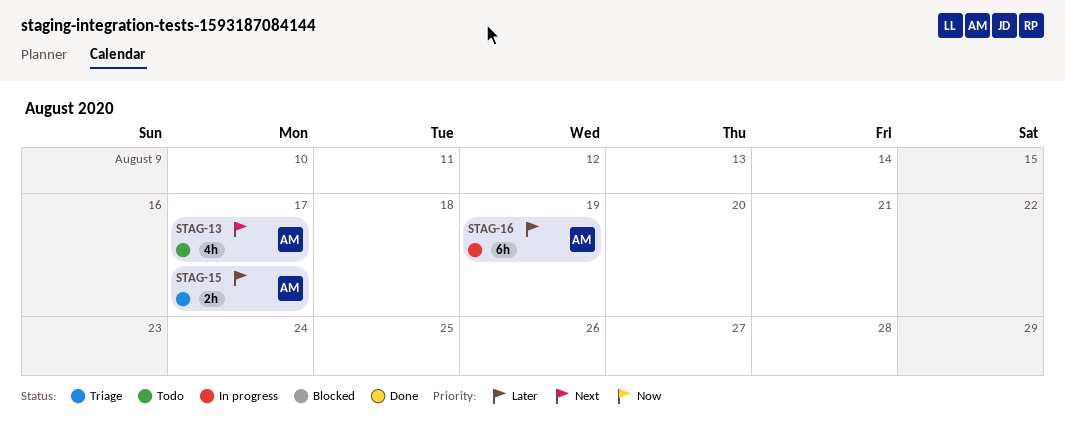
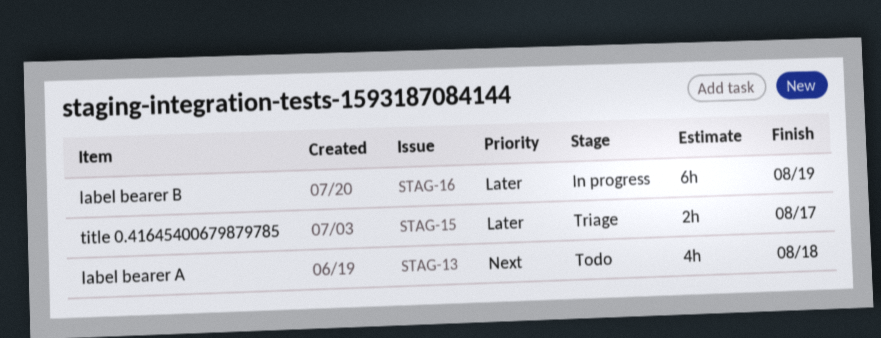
STAG-13, due: Aug 17 -> Aug 18

